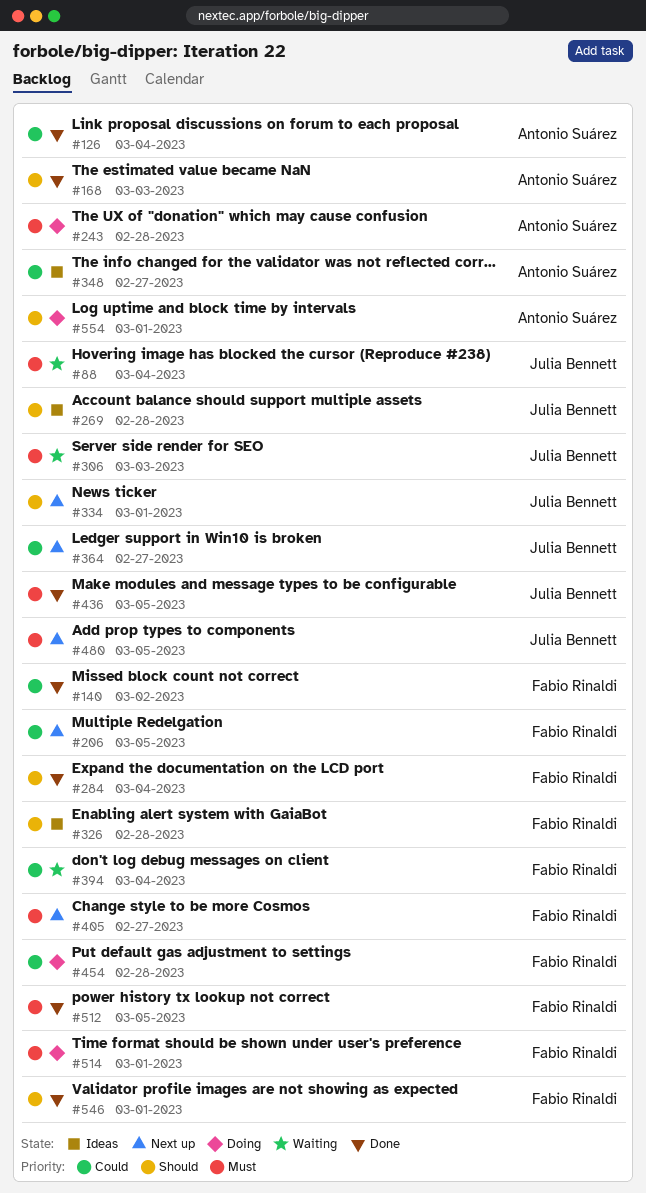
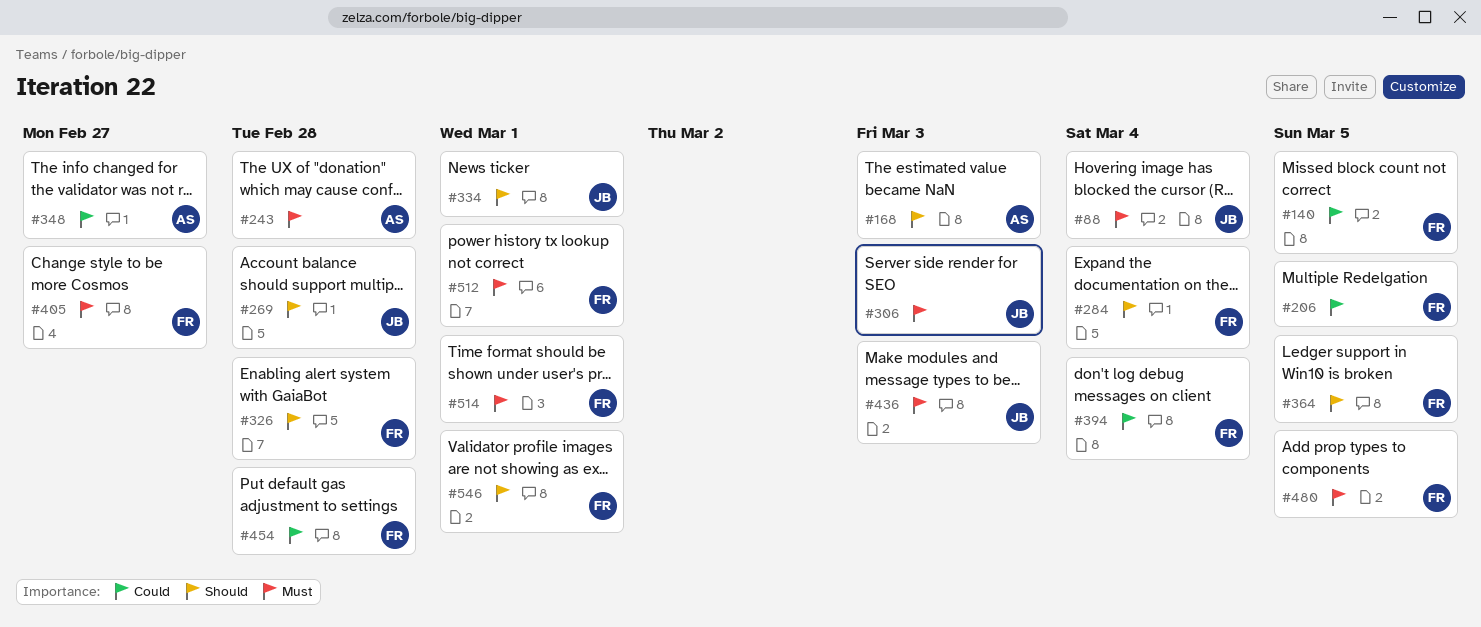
#126: present -> none
#140, due: Mar 2 -> Mar 5
#364, owner: Julia Bennett -> Fabio Rinaldi
#364, priority: Could -> Should
#364, due: Feb 27 -> Mar 5
#436, due: Mar 5 -> Mar 3
#480, owner: Julia Bennett -> Fabio Rinaldi
#512, due: Mar 5 -> Mar 1
#554: present -> none

